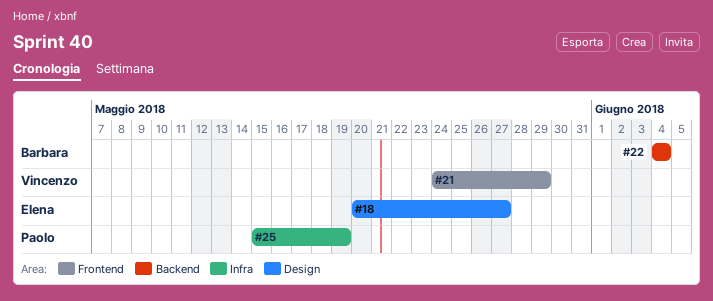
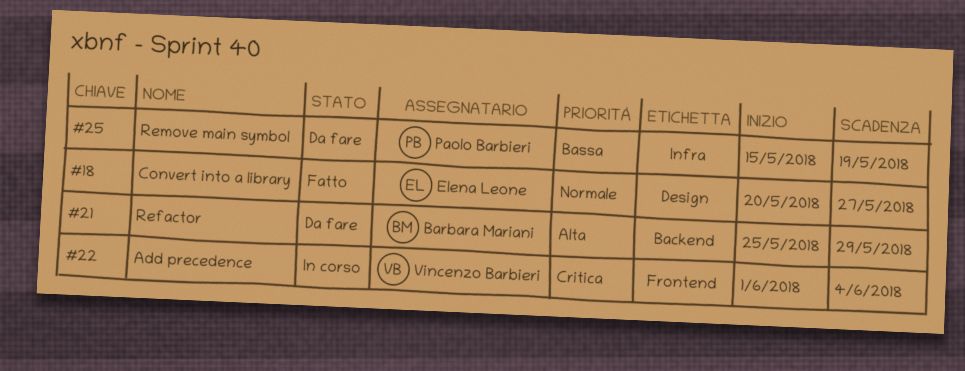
#21, owner: Vincenzo Barbieri -> Barbara Mariani
#21, label: Frontend -> Backend
#21, start: May 24 -> May 25
#22, owner: Barbara Mariani -> Vincenzo Barbieri
#22, label: Backend -> Frontend
#22, start: Jun 4 -> Jun 1

